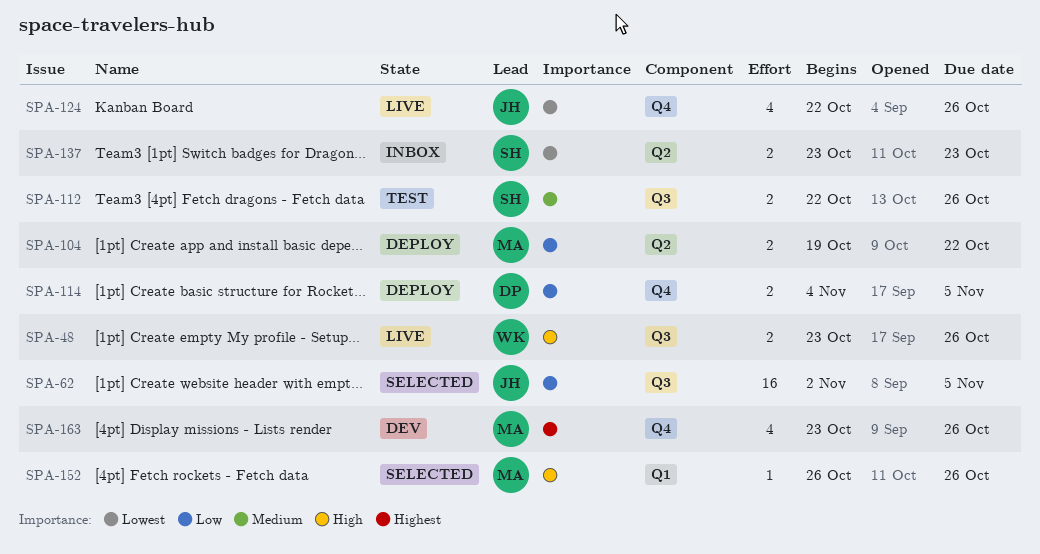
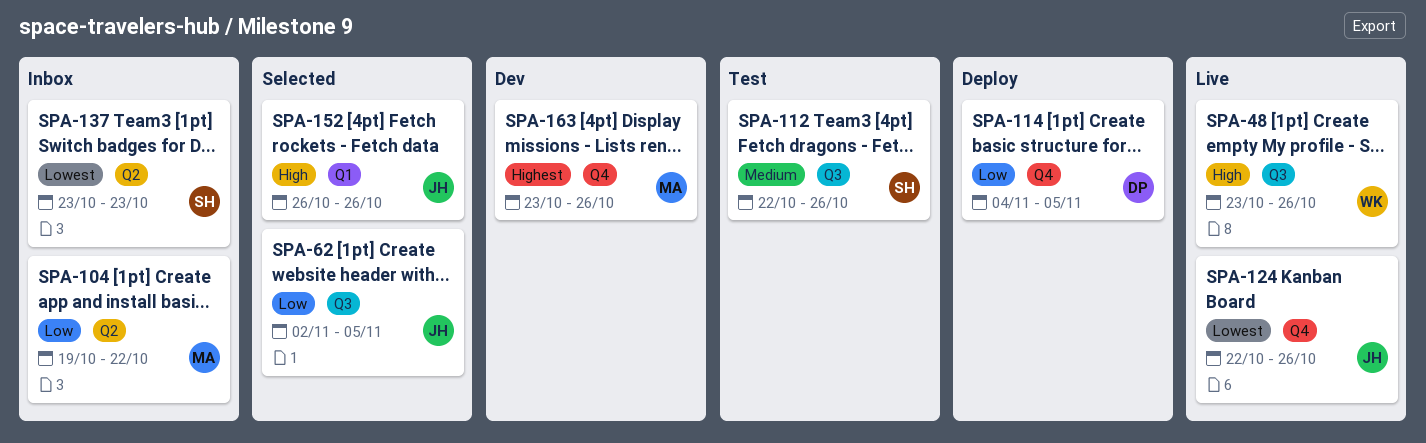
SPA-104, status: Deploy -> Inbox
SPA-152, owner: MA -> JH

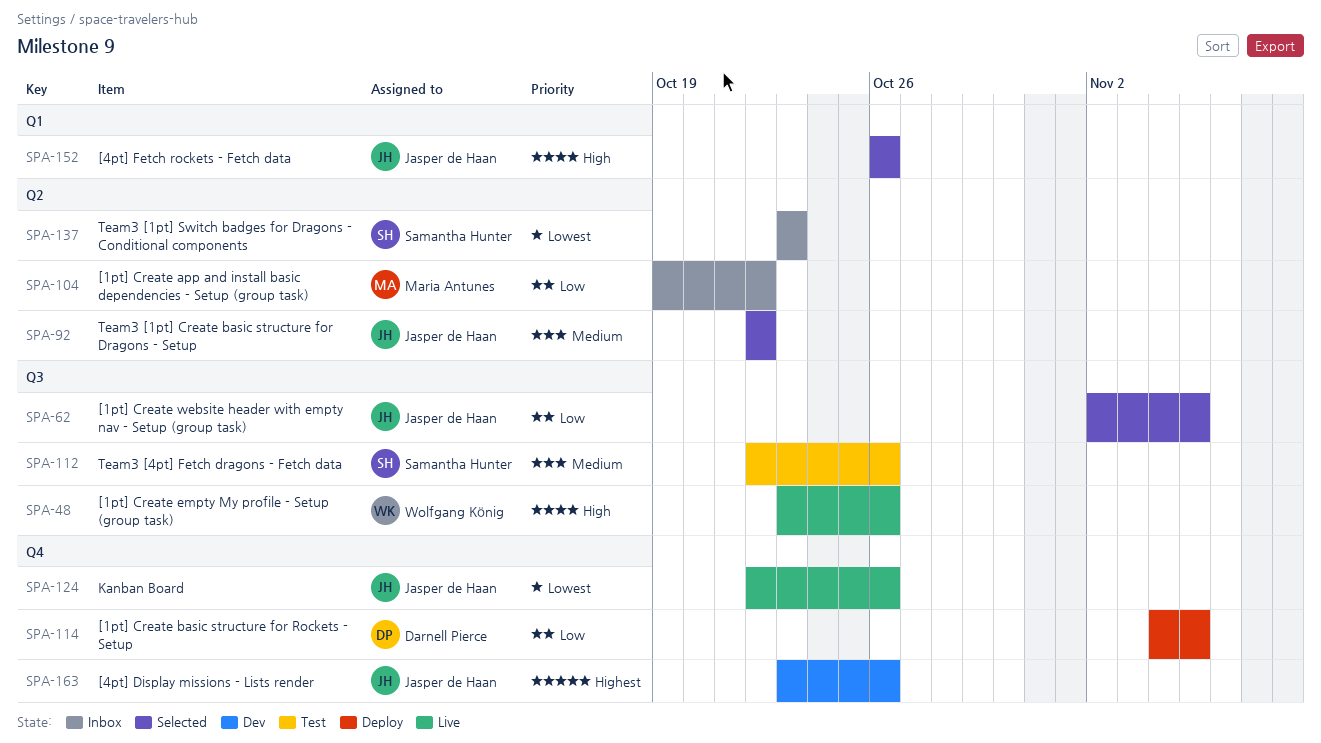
SPA-92: none -> present
SPA-163, owner: Maria Antunes -> Jasper de Haan

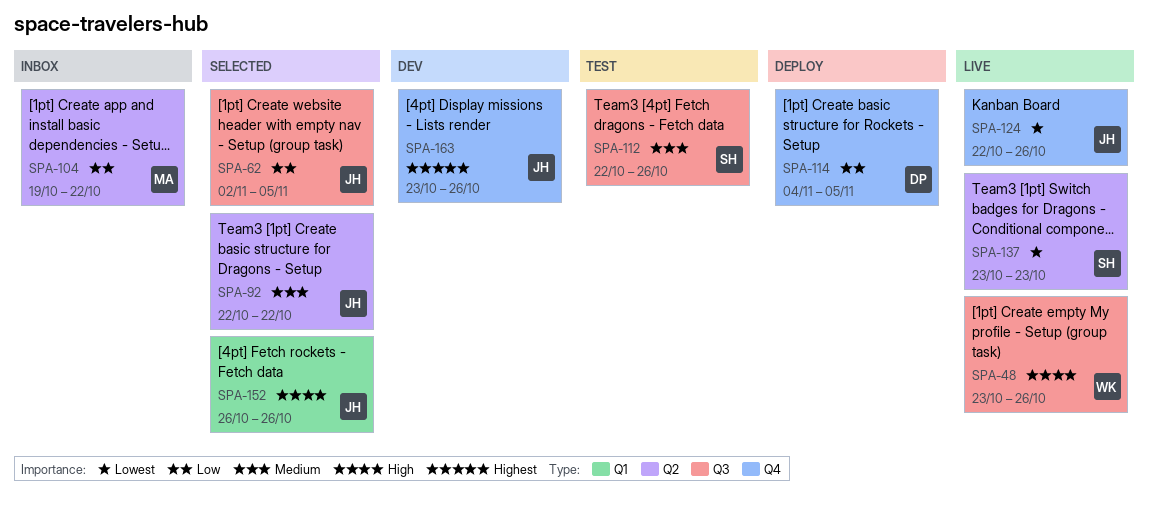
SPA-137, status: Inbox -> Live

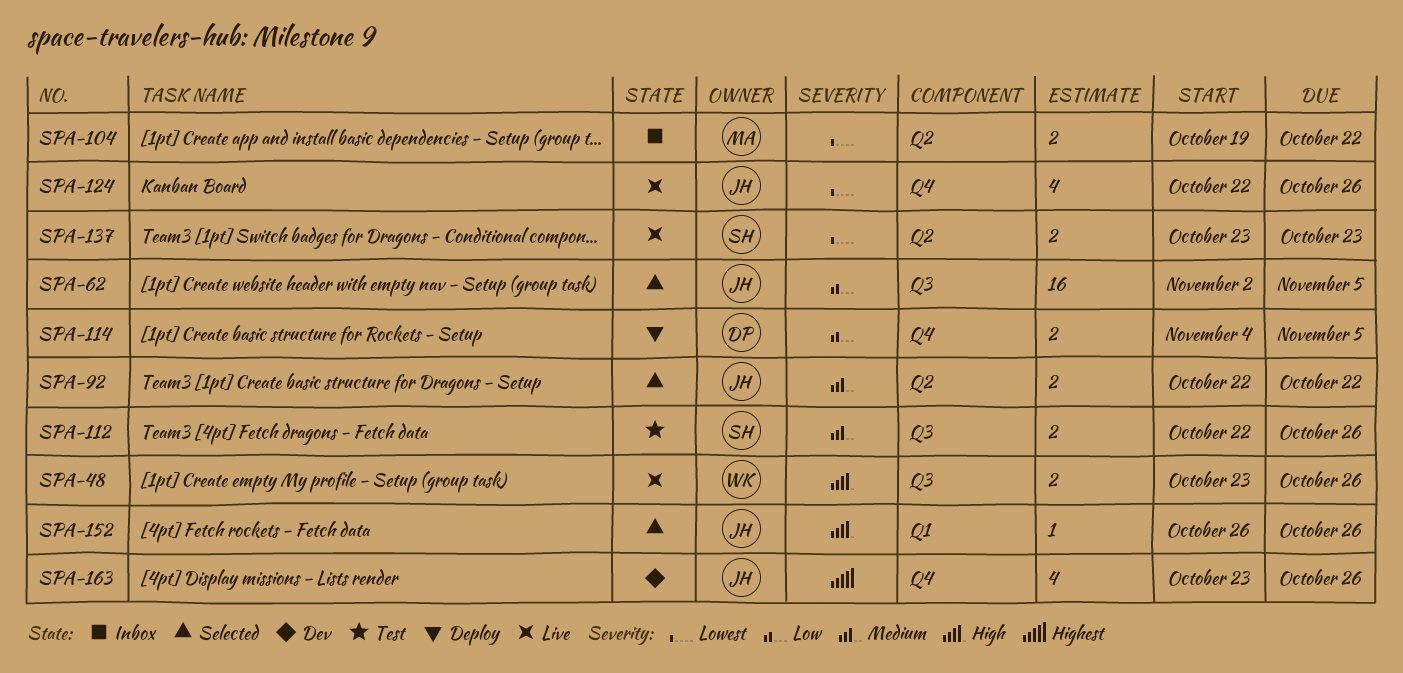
SPA-104, priority: Low -> Lowest

